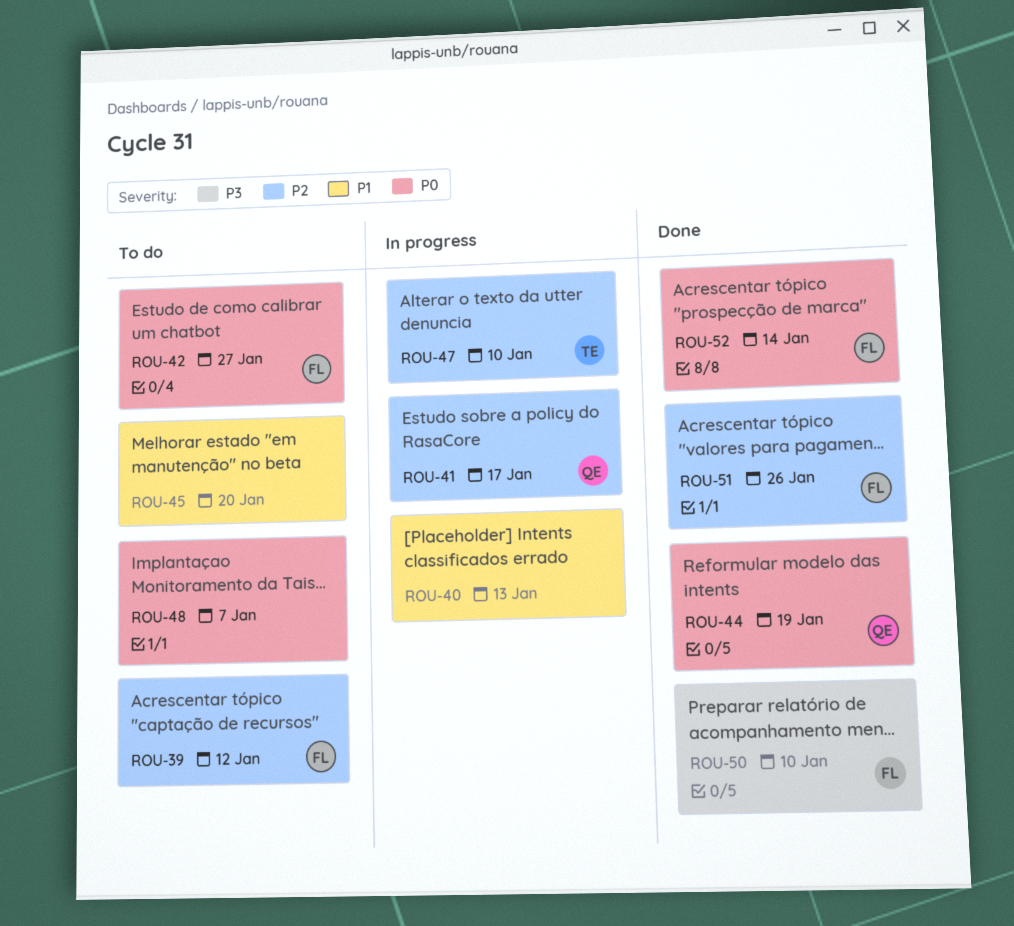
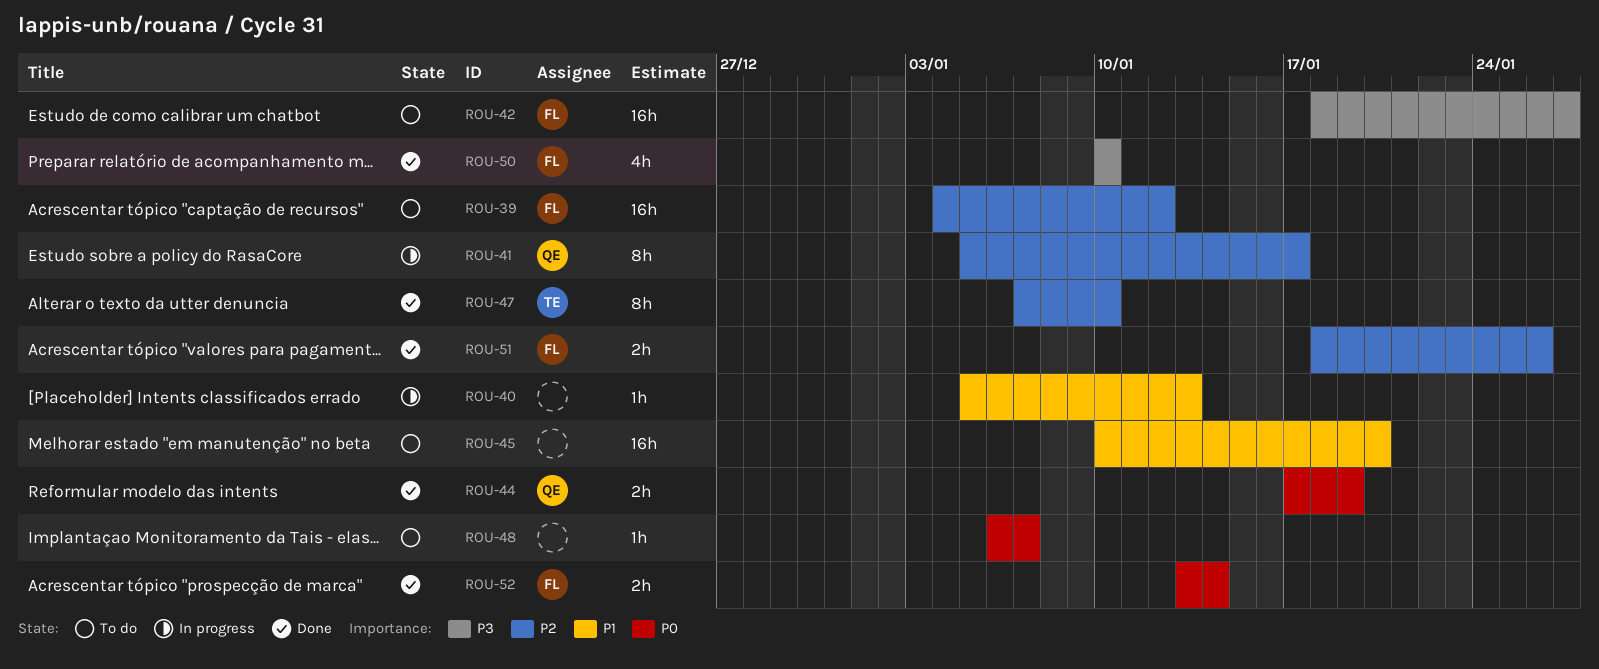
ROU-42, priority: P0 -> P3
ROU-47, status: In progress -> Done

